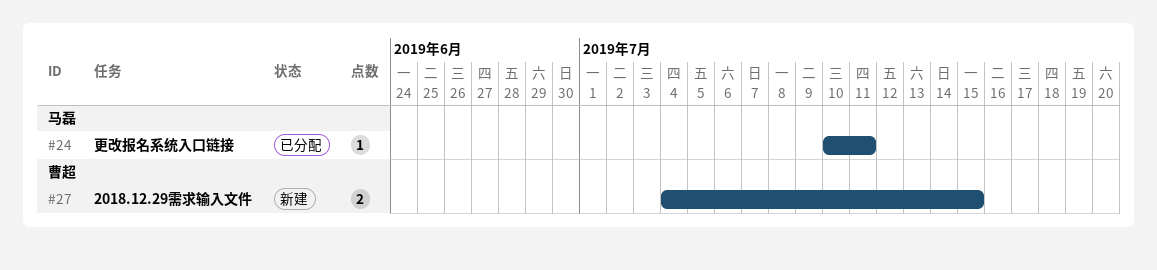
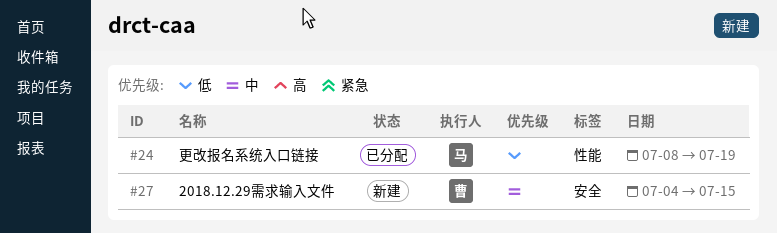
#24, start: Jul 10 -> Jul 8
#24, due: Jul 11 -> Jul 19

